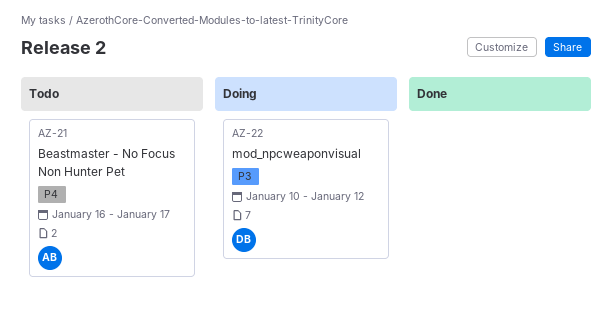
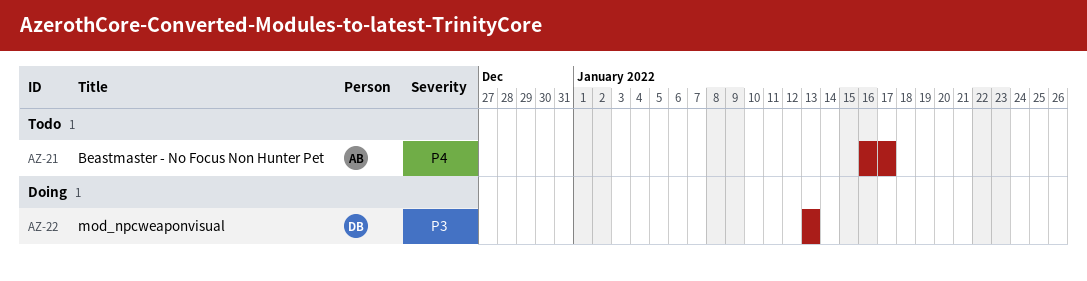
AZ-22, start: Jan 10 -> Jan 13
AZ-22, due: Jan 12 -> Jan 13

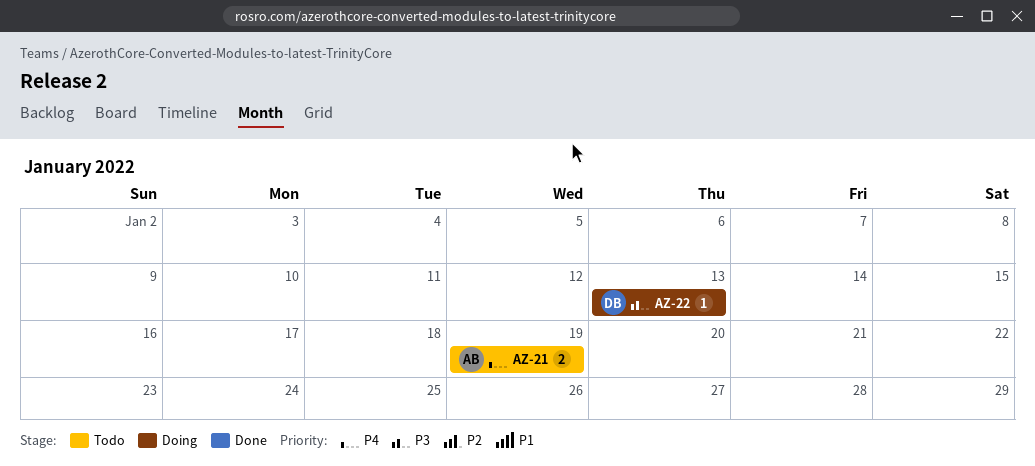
AZ-21, start: Jan 16 -> Jan 19
AZ-21, due: Jan 17 -> Jan 19

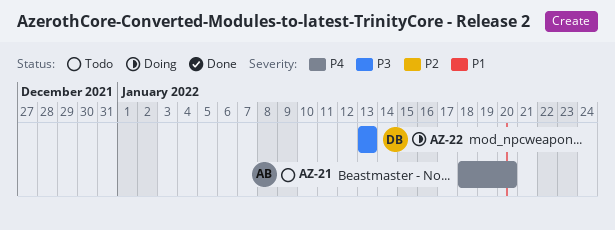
AZ-21, start: Jan 19 -> Jan 18
AZ-21, due: Jan 19 -> Jan 20

